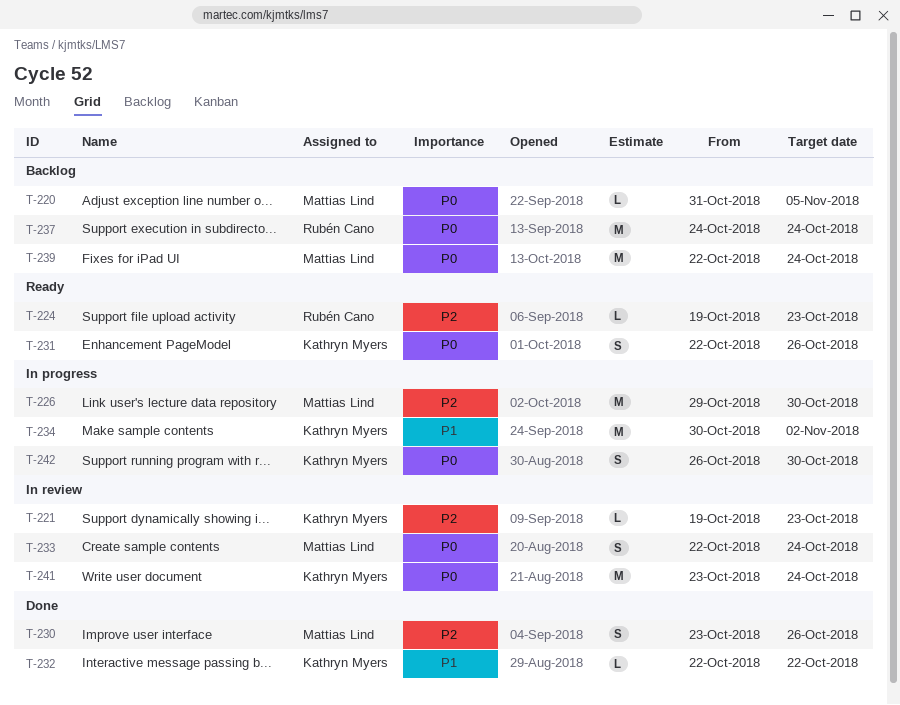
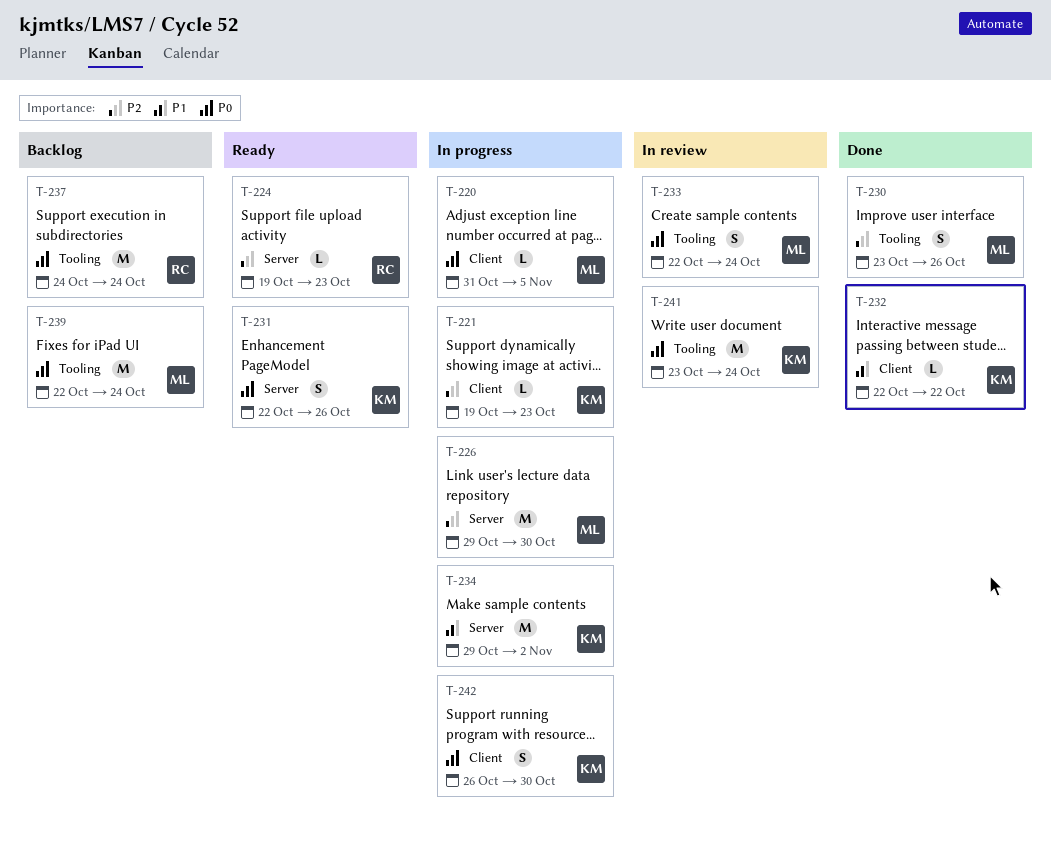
T-220, status: Backlog -> In progress
T-221, status: In review -> In progress
T-234, start: Oct 30 -> Oct 29

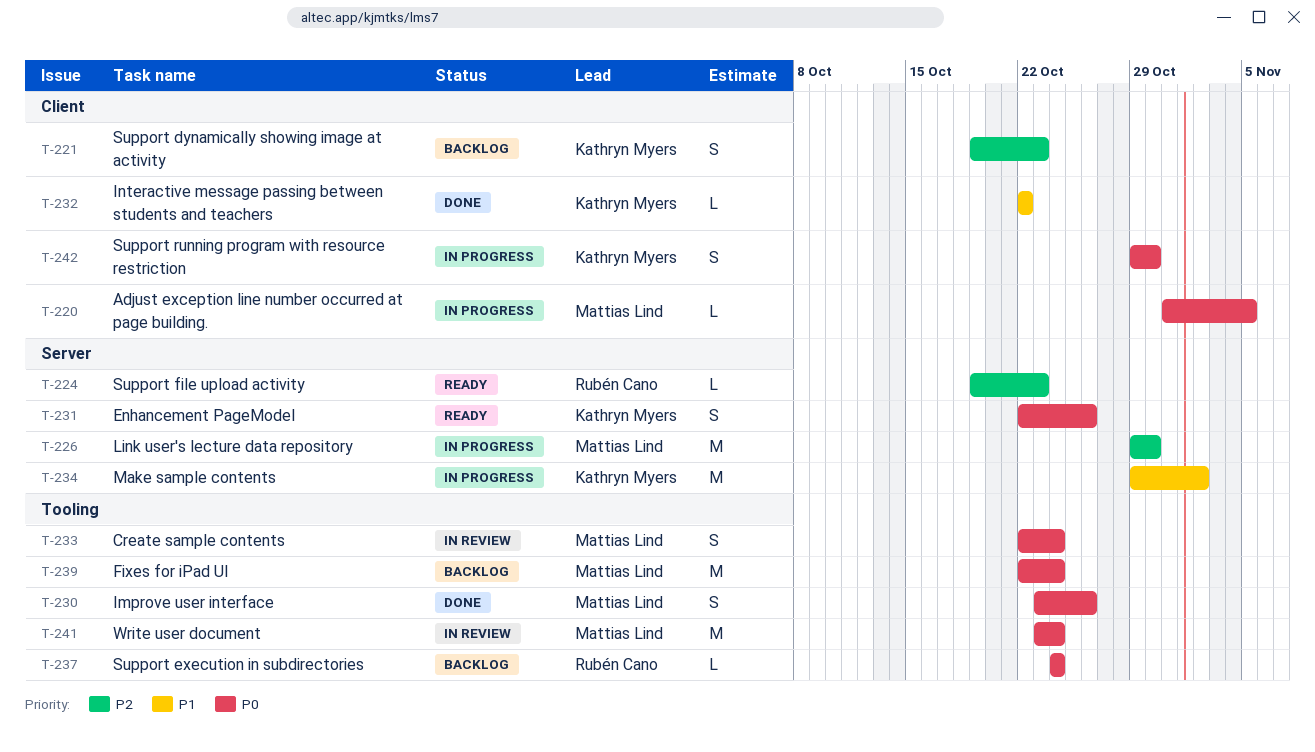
T-221, status: In progress -> Backlog
T-221, estimate: L -> S
T-230, priority: P2 -> P0
T-237, estimate: M -> L
T-241, owner: Kathryn Myers -> Mattias Lind
T-242, start: Oct 26 -> Oct 29

